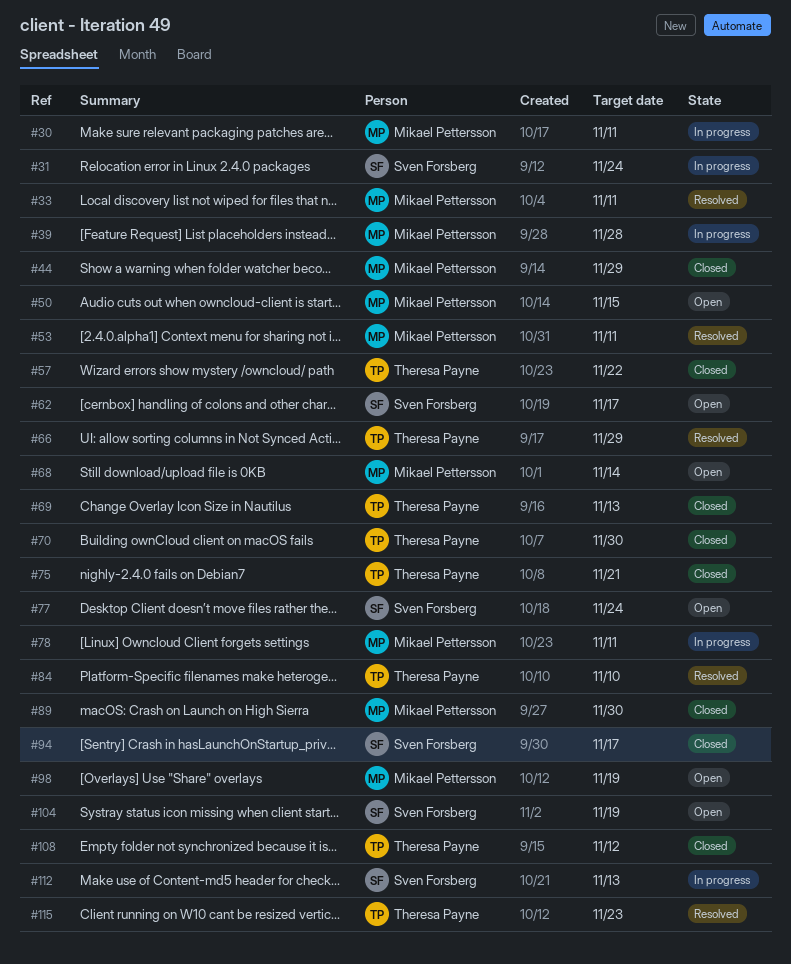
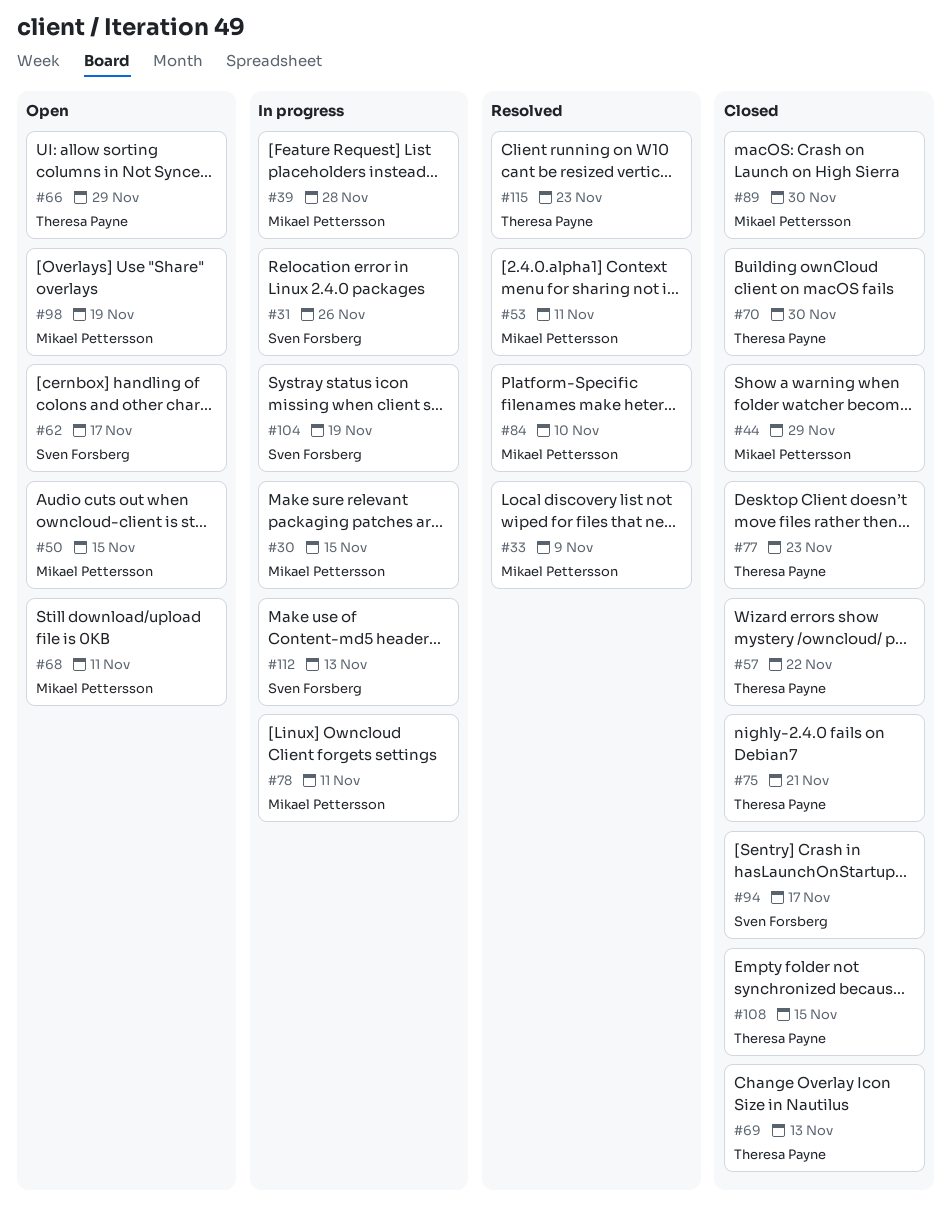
#30, due: Nov 11 -> Nov 15
#31, due: Nov 24 -> Nov 26
#33, due: Nov 11 -> Nov 9
#66, status: Resolved -> Open
#68, due: Nov 14 -> Nov 11
#77, status: Open -> Closed
#77, owner: Sven Forsberg -> Theresa Payne
#77, due: Nov 24 -> Nov 23
#84, owner: Theresa Payne -> Mikael Pettersson
#104, status: Open -> In progress
#108, due: Nov 12 -> Nov 15

